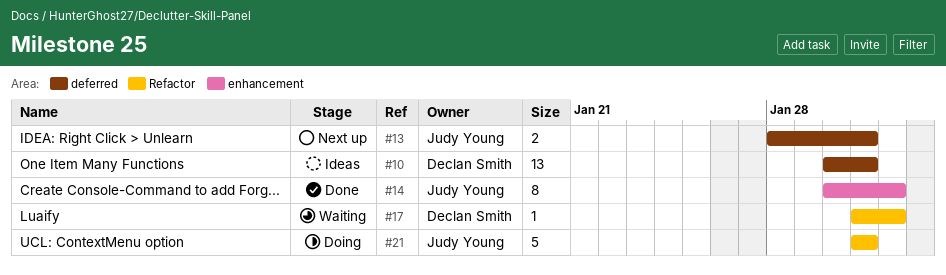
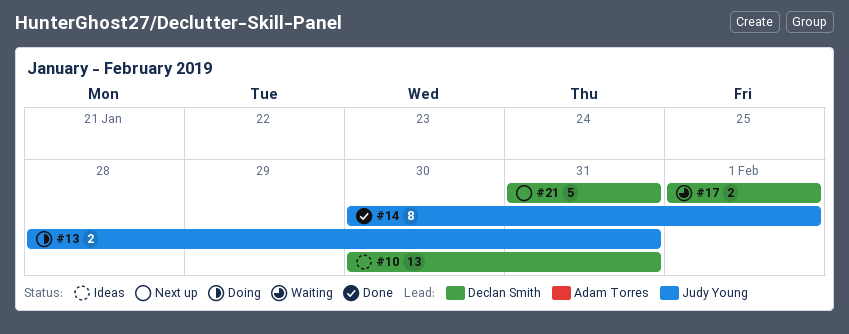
#13, status: Next up -> Doing
#17, estimate: 1 -> 2
#17, start: Jan 31 -> Feb 1
#21, status: Doing -> Next up
#21, owner: Judy Young -> Declan Smith

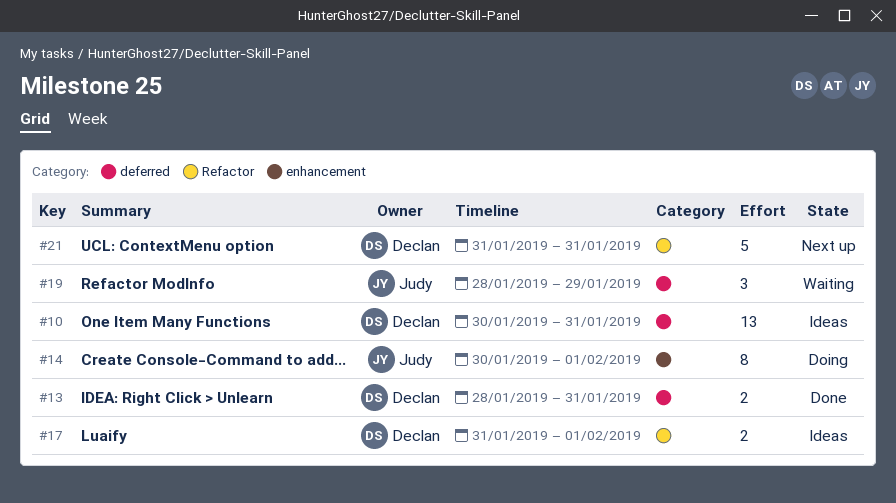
#13, status: Doing -> Done
#13, owner: Judy Young -> Declan Smith
#14, status: Done -> Doing
#17, status: Waiting -> Ideas
#17, start: Feb 1 -> Jan 31
#19: none -> present

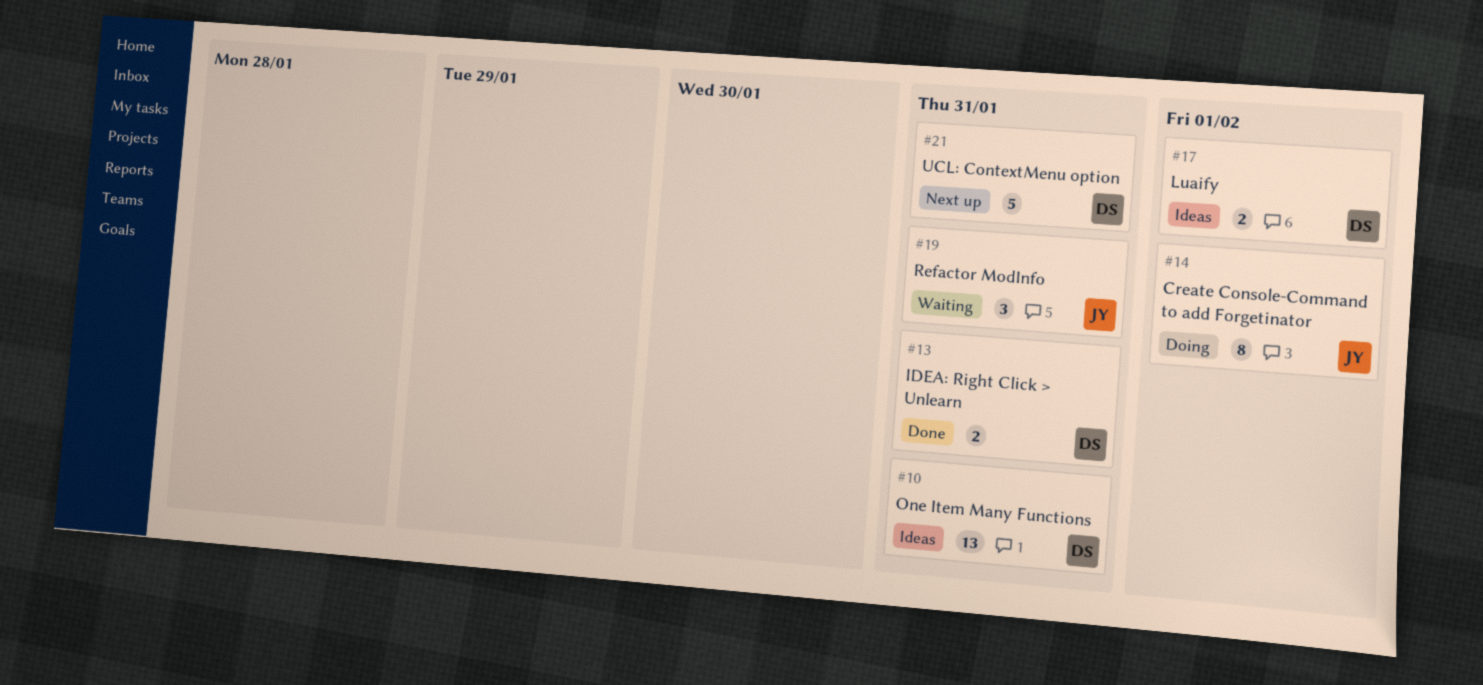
#19, due: Jan 29 -> Jan 31

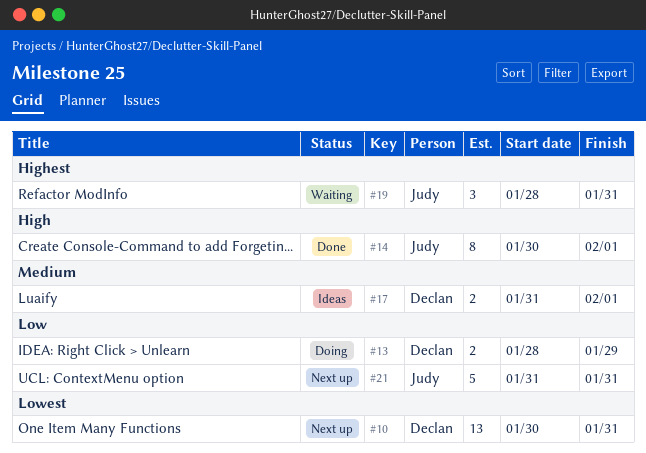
#10, status: Ideas -> Next up
#13, status: Done -> Doing
#13, due: Jan 31 -> Jan 29
#14, status: Doing -> Done
#21, owner: Declan -> Judy

